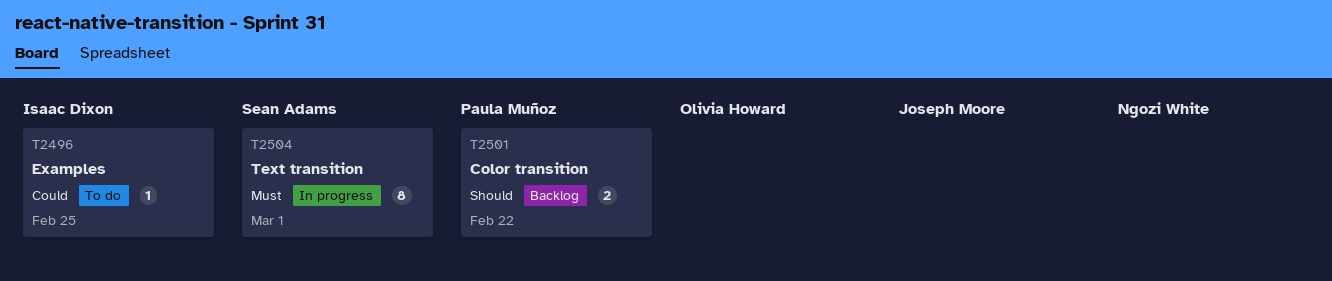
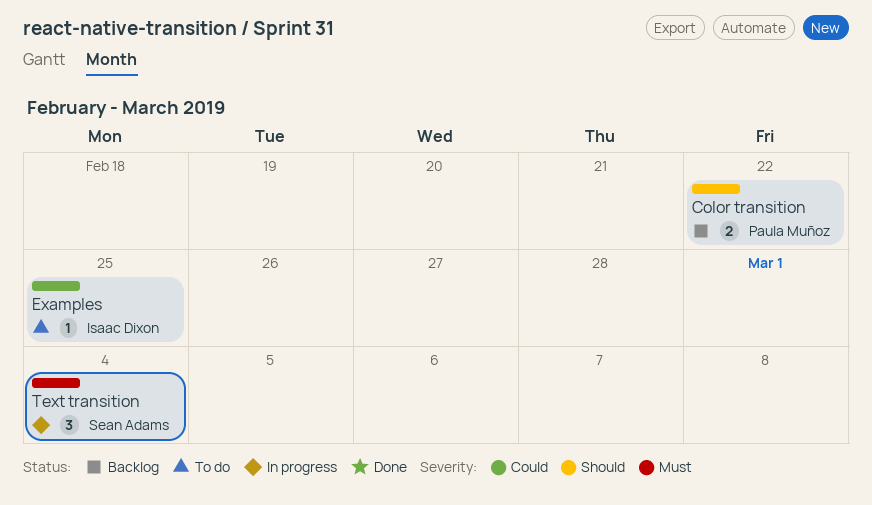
Text transition, estimate: 8 -> 3
Text transition, due: Mar 1 -> Mar 4

